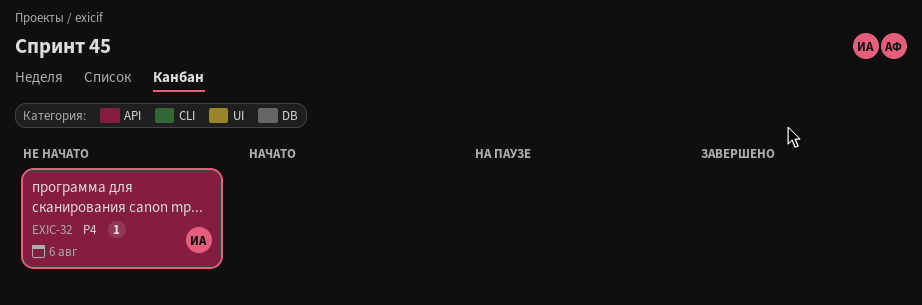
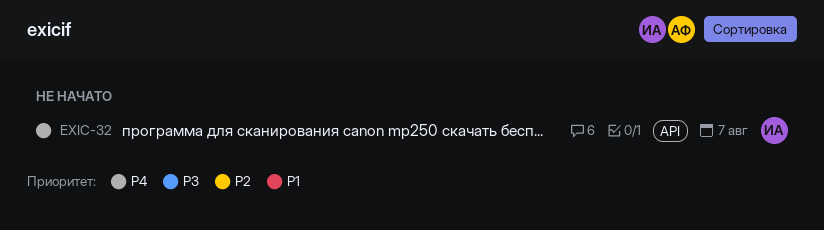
EXIC-32, due: Aug 6 -> Aug 7

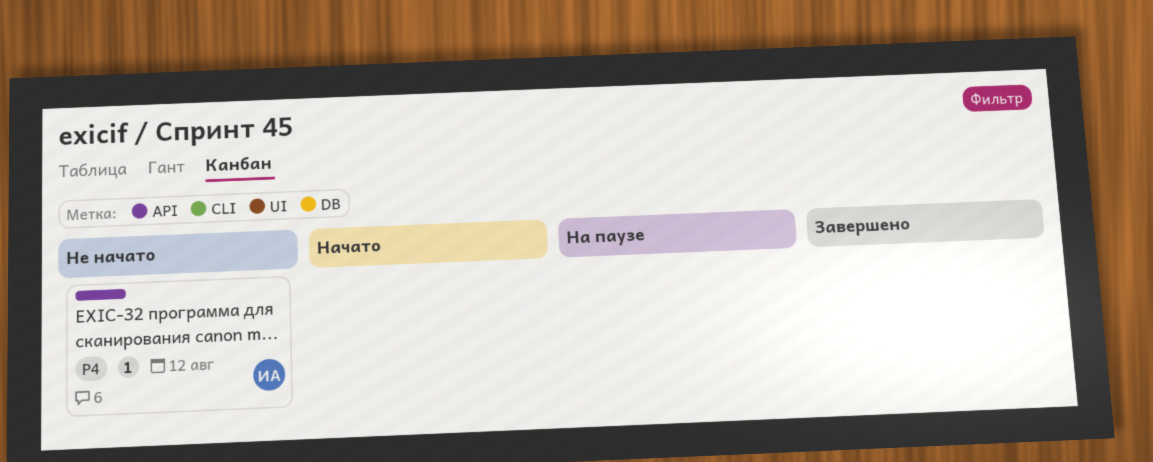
EXIC-32, due: Aug 7 -> Aug 12

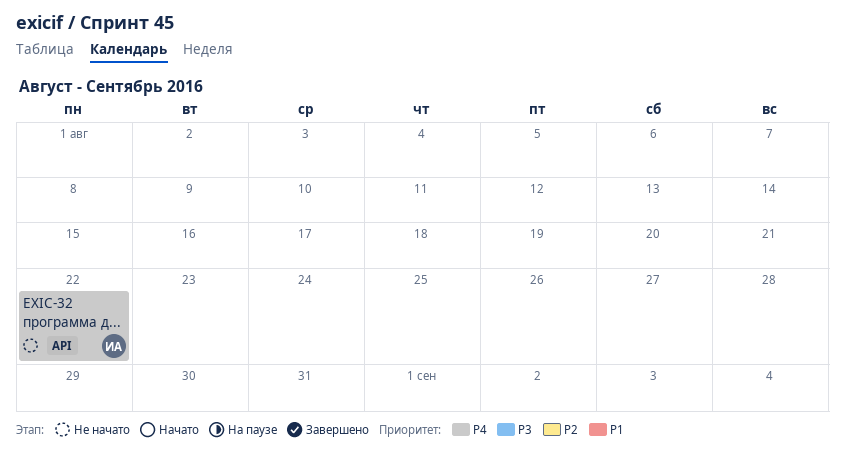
EXIC-32, due: Aug 12 -> Aug 22

